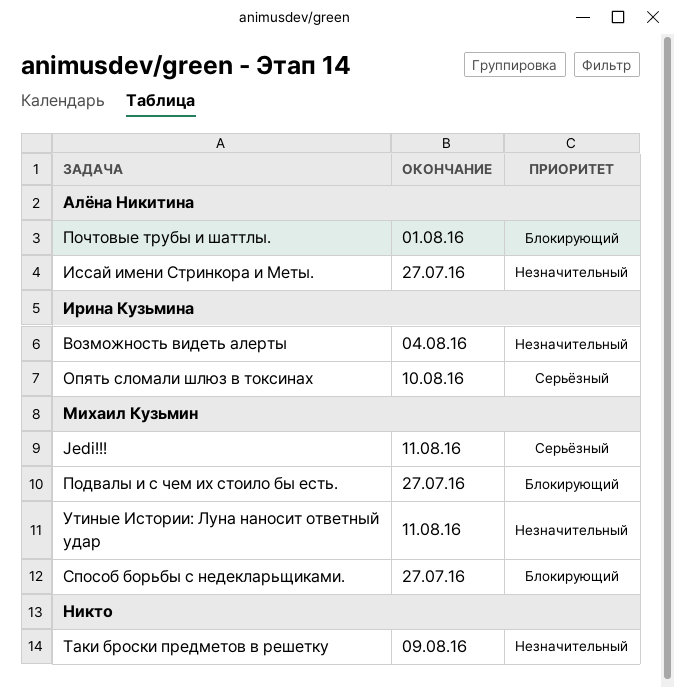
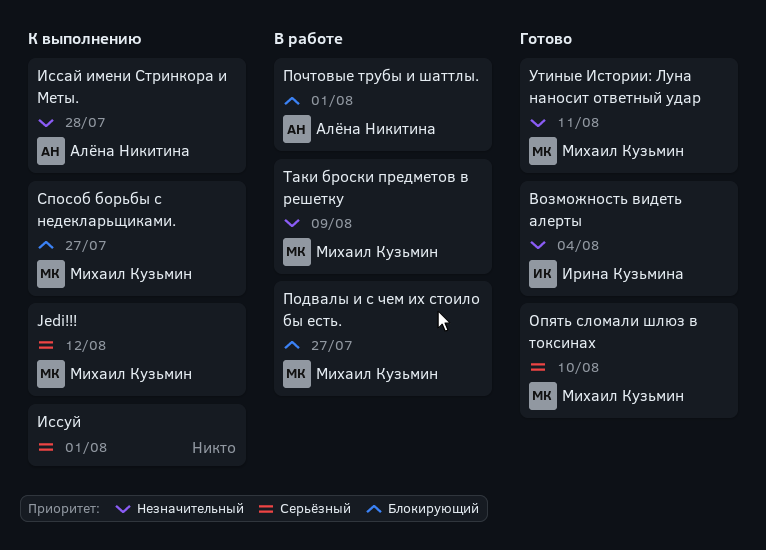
Jedi!!!, due: Aug 11 -> Aug 12
Иссай имени Стринкора и Меты., due: Jul 27 -> Jul 28
Иссуй: none -> present
Опять сломали шлюз в токсинах, owner: Ирина Кузьмина -> Михаил Кузьмин
Таки броски предметов в решетку, owner: none -> Михаил Кузьмин

